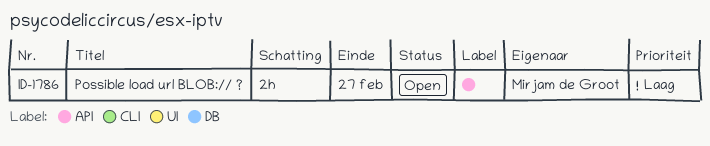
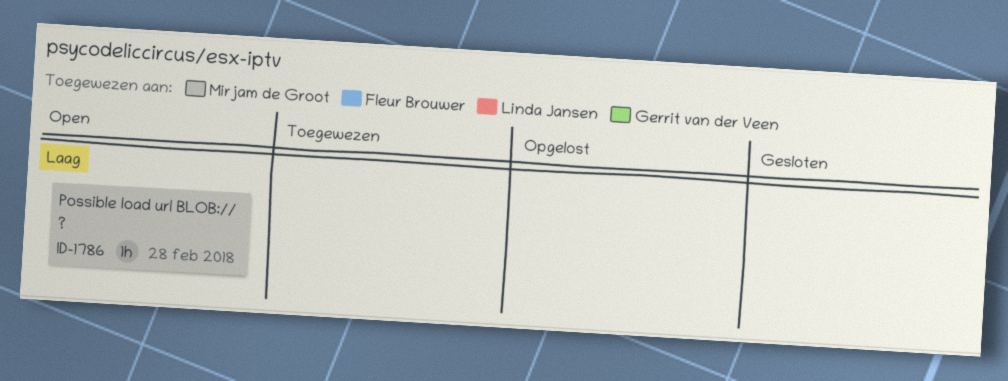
ID-1786, estimate: 2h -> 1h
ID-1786, due: Feb 27 -> Feb 28

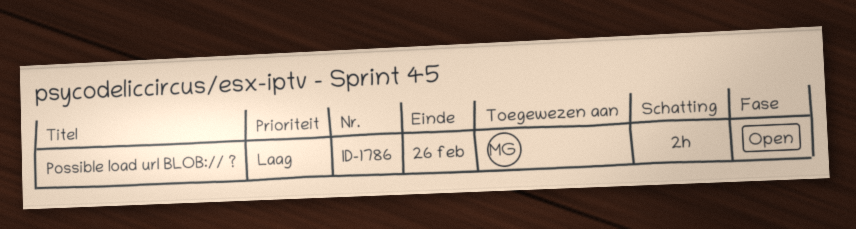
ID-1786, estimate: 1h -> 2h
ID-1786, due: Feb 28 -> Feb 26

